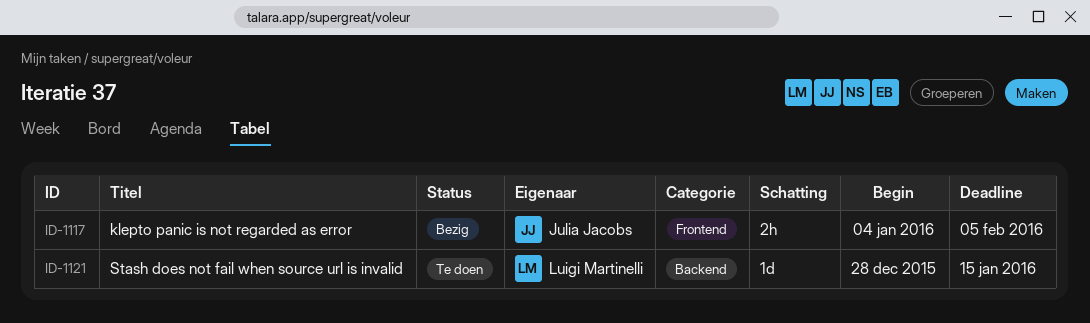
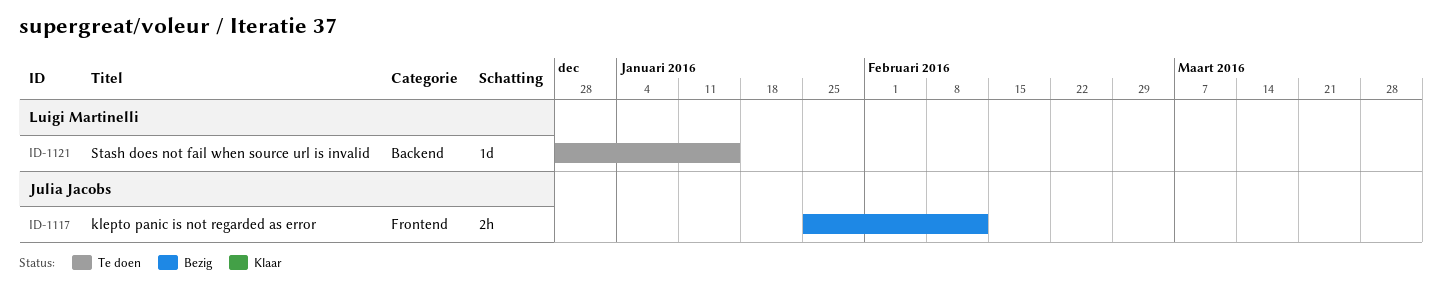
ID-1117, start: Jan 4 -> Jan 25
ID-1117, due: Feb 5 -> Feb 12

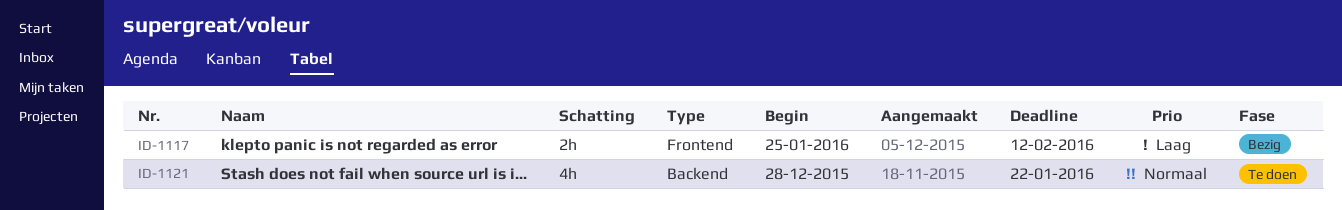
ID-1121, estimate: 1d -> 4h
ID-1121, due: Jan 15 -> Jan 22

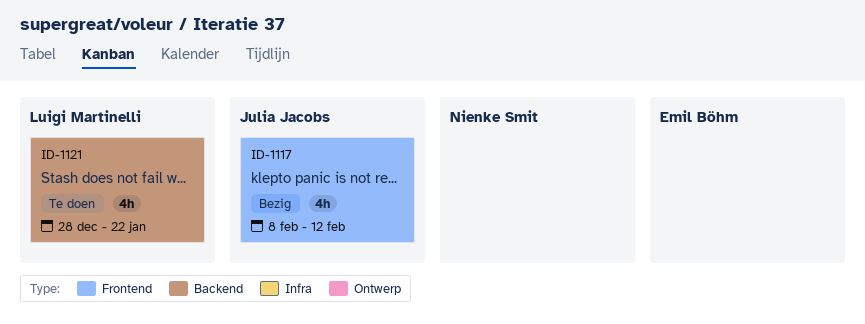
ID-1117, estimate: 2h -> 4h
ID-1117, start: Jan 25 -> Feb 8

